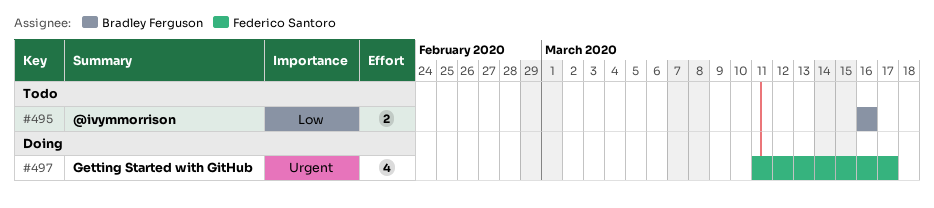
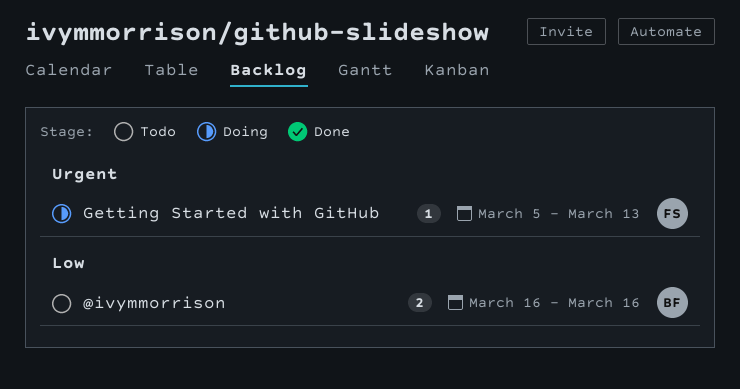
Getting Started with GitHub, estimate: 4 -> 1
Getting Started with GitHub, start: Mar 11 -> Mar 5
Getting Started with GitHub, due: Mar 17 -> Mar 13

